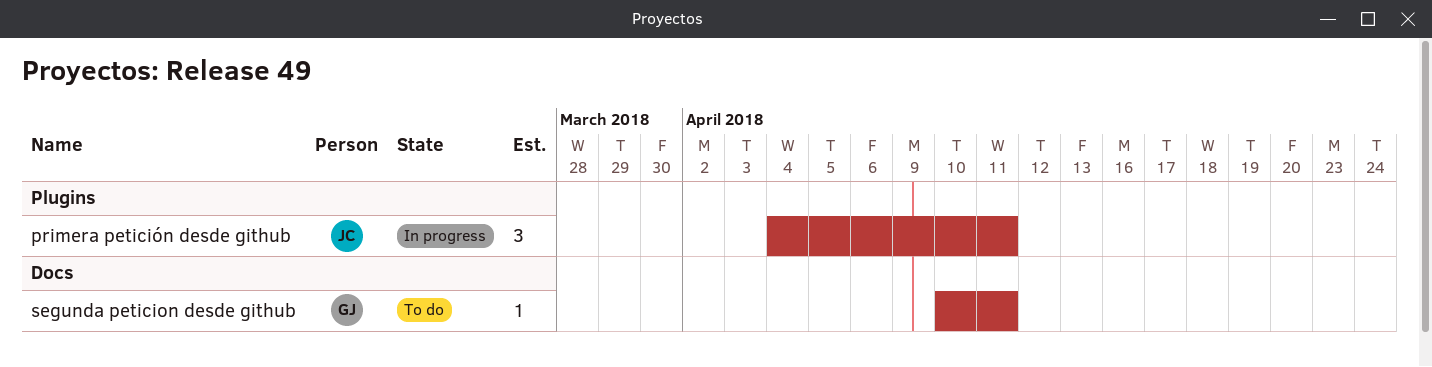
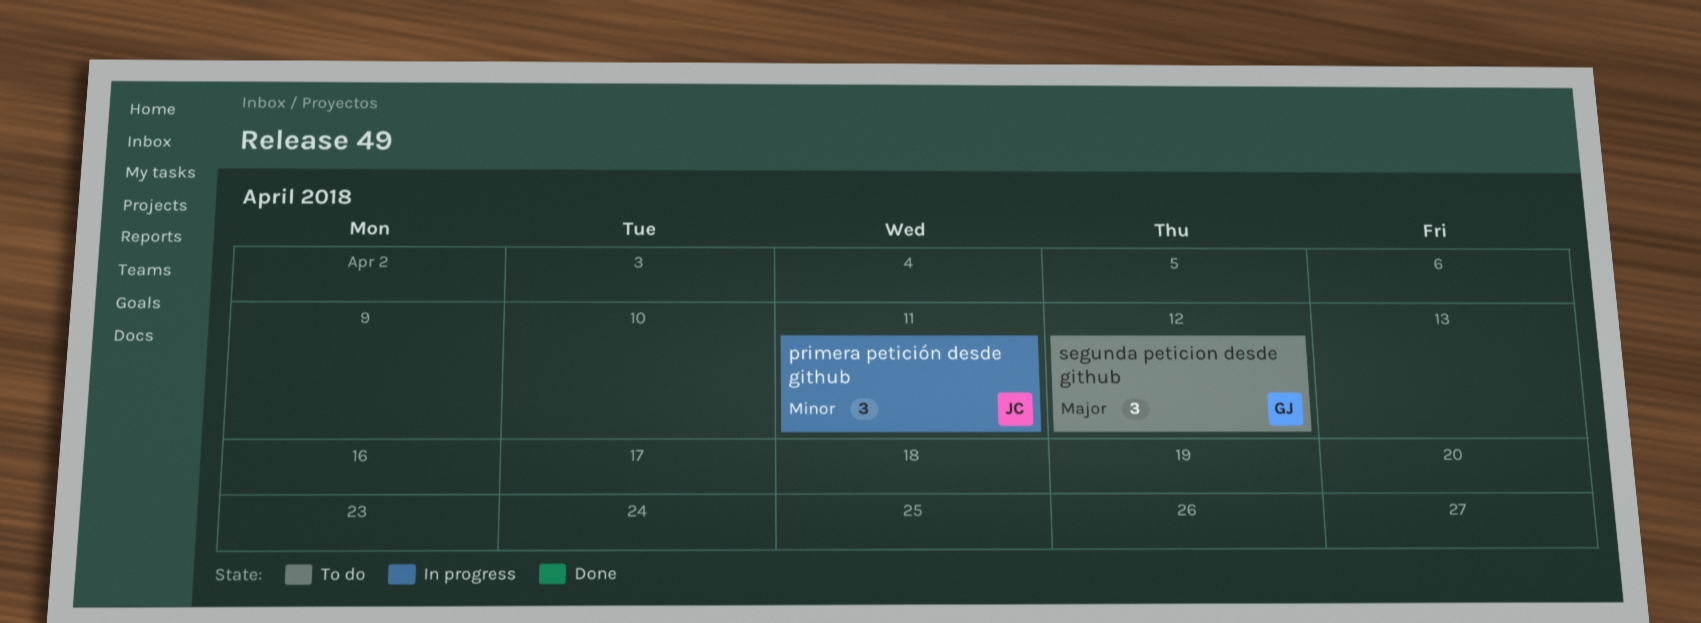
segunda peticion desde github, estimate: 1 -> 3
segunda peticion desde github, due: Apr 11 -> Apr 12

